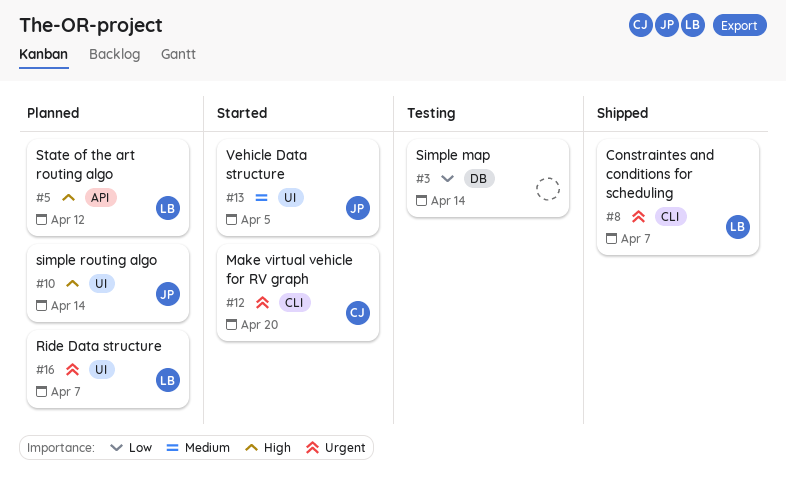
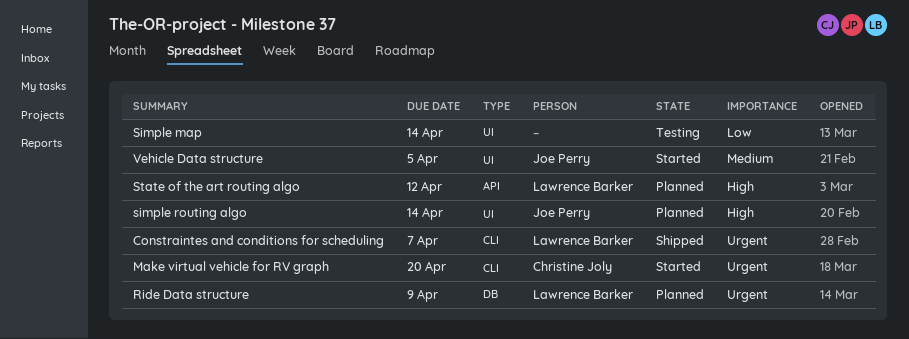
Ride Data structure, label: UI -> DB
Ride Data structure, due: Apr 7 -> Apr 9
Simple map, label: DB -> UI

